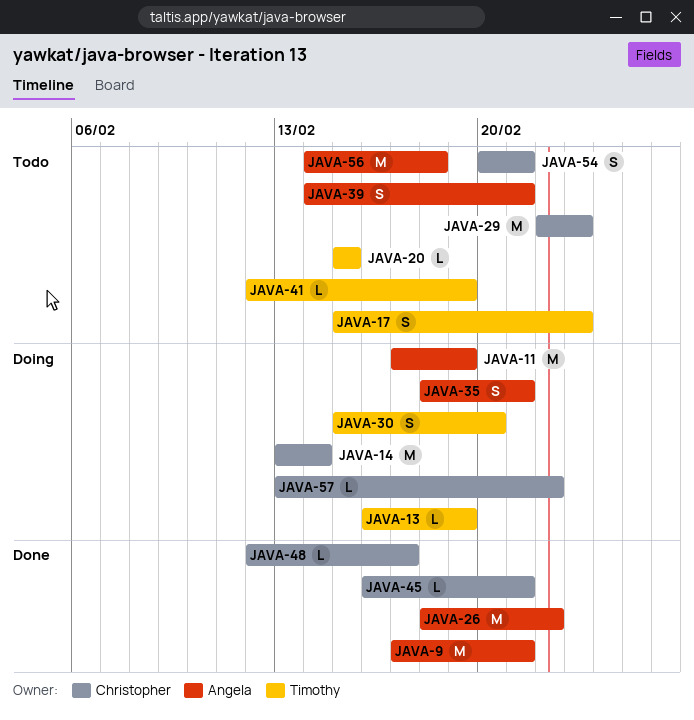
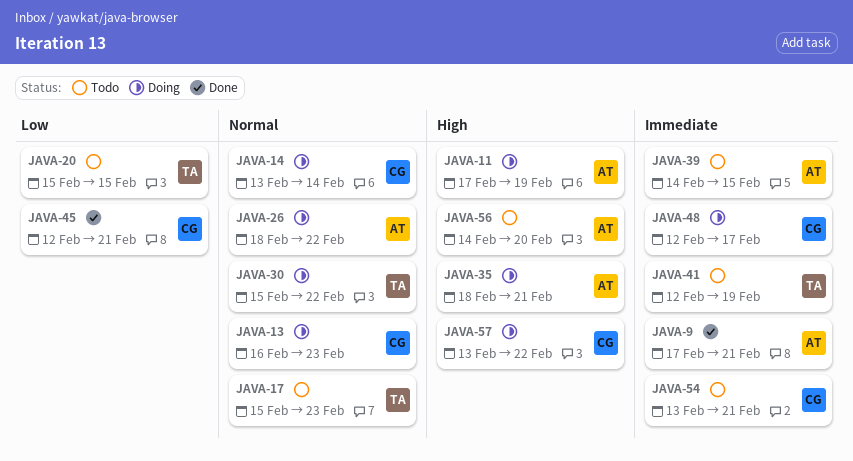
JAVA-13, owner: Timothy -> Christopher
JAVA-13, due: Feb 19 -> Feb 23
JAVA-26, status: Done -> Doing
JAVA-29: present -> none
JAVA-30, due: Feb 20 -> Feb 22
JAVA-39, due: Feb 21 -> Feb 15
JAVA-45, start: Feb 16 -> Feb 12
JAVA-48, status: Done -> Doing
JAVA-54, start: Feb 20 -> Feb 13
JAVA-56, due: Feb 18 -> Feb 20

